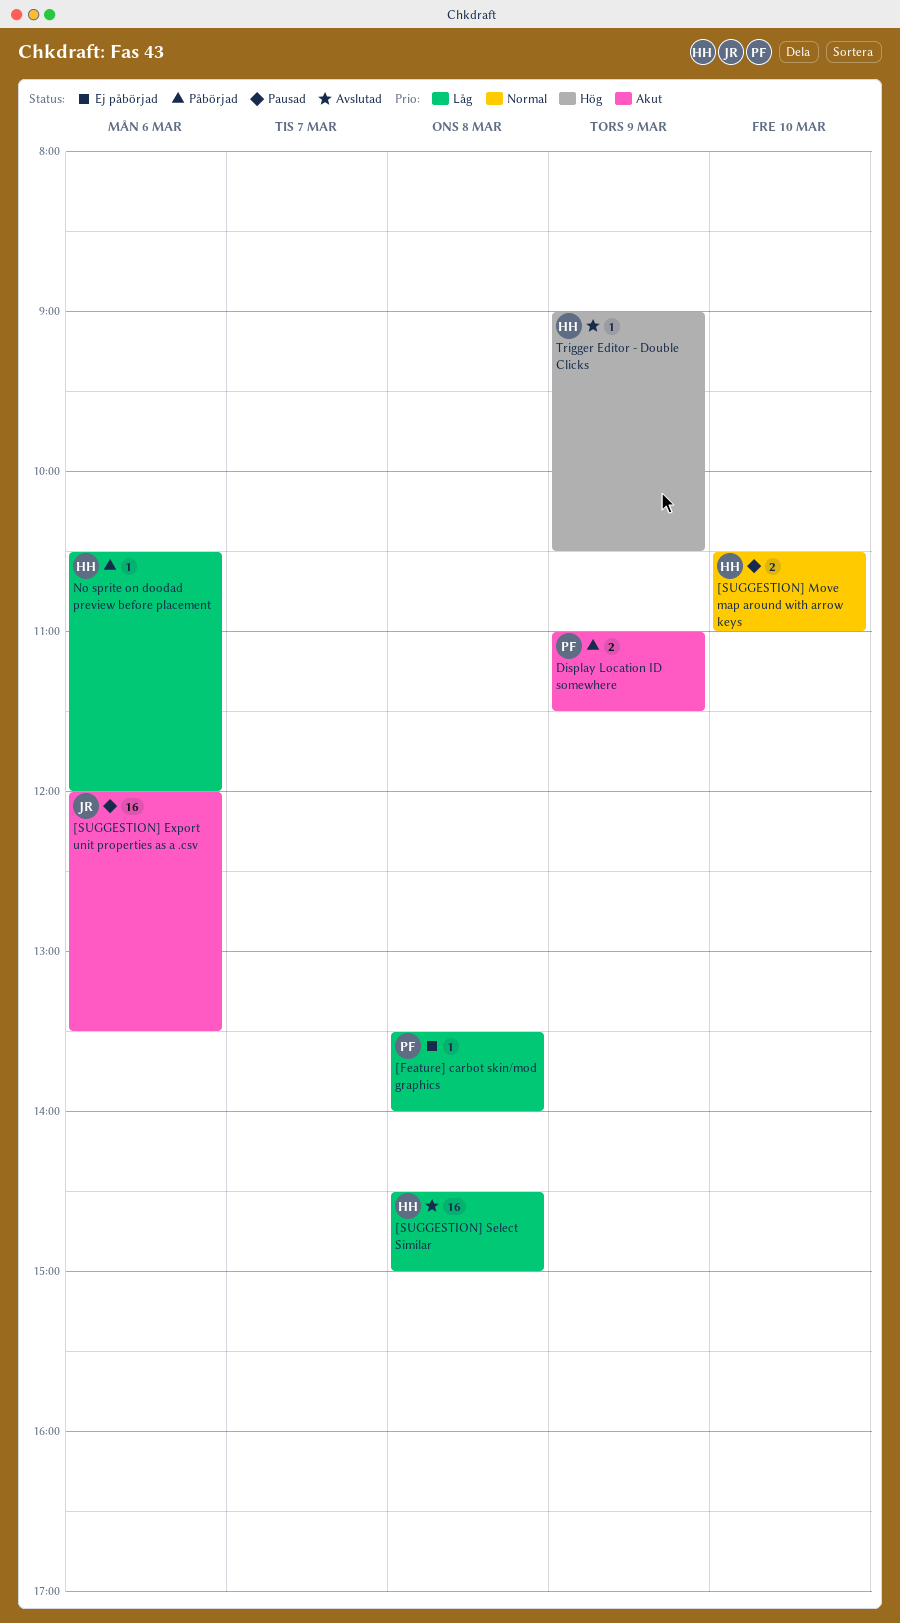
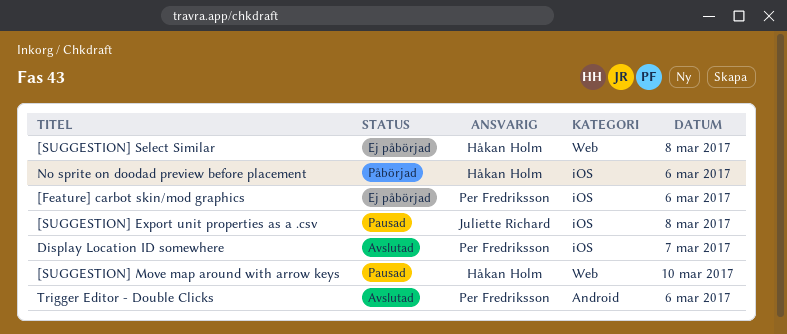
[Feature] carbot skin/mod graphics, day: Mar 8 -> Mar 6
[SUGGESTION] Export unit properties as a .csv, day: Mar 6 -> Mar 8
[SUGGESTION] Select Similar, status: Avslutad -> Ej påbörjad
Display Location ID somewhere, status: Påbörjad -> Avslutad
Display Location ID somewhere, day: Mar 9 -> Mar 7
Trigger Editor - Double Clicks, owner: Håkan Holm -> Per Fredriksson
Trigger Editor - Double Clicks, day: Mar 9 -> Mar 6

